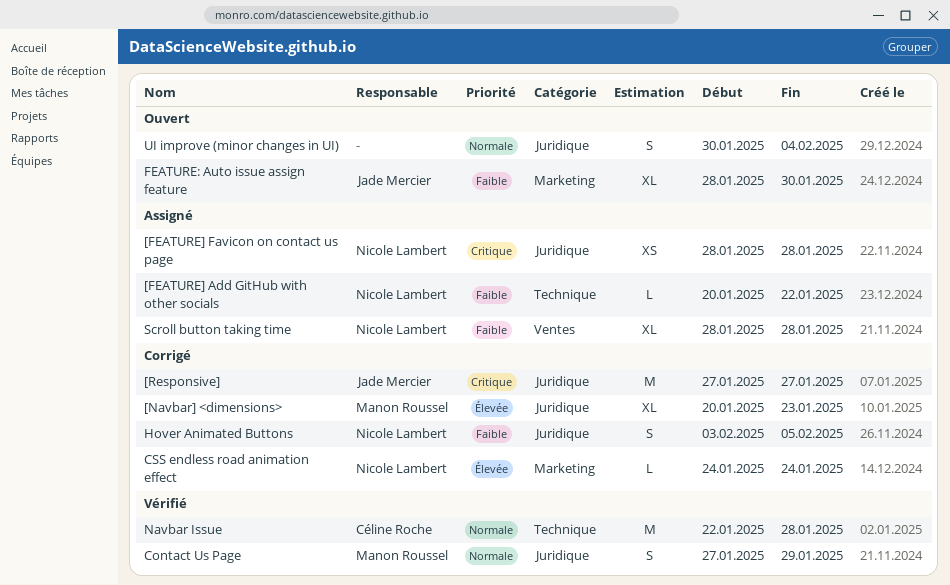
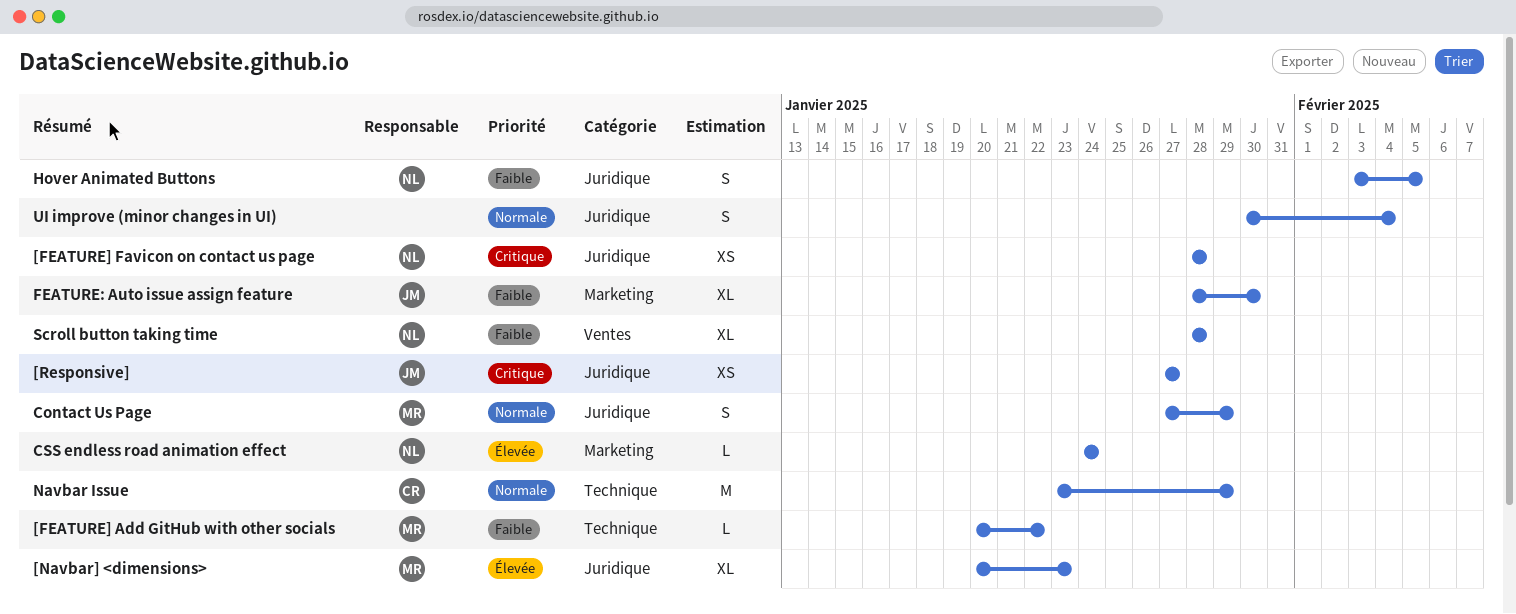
[FEATURE] Add GitHub with other socials, owner: Nicole Lambert -> Manon Roussel
[Responsive], estimate: M -> XS
Navbar Issue, start: Jan 22 -> Jan 23
Navbar Issue, due: Jan 28 -> Jan 29

